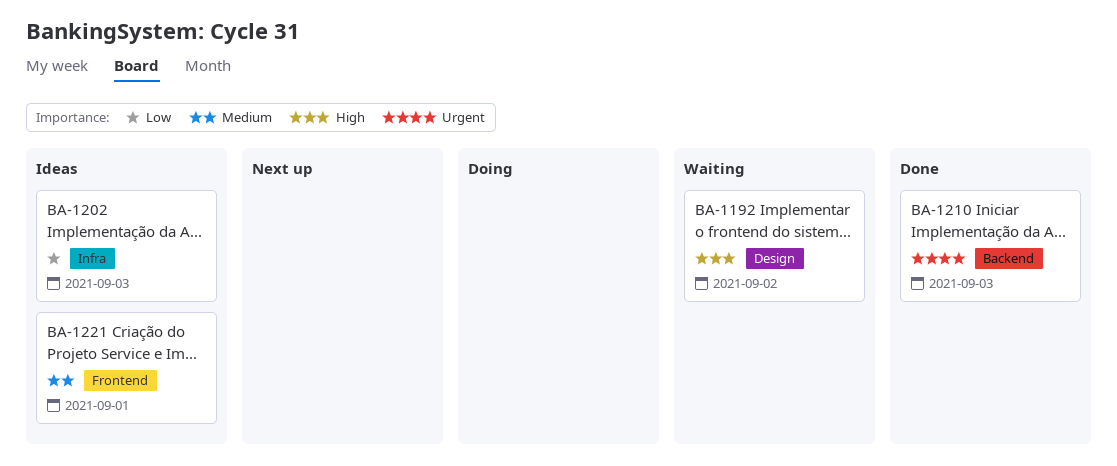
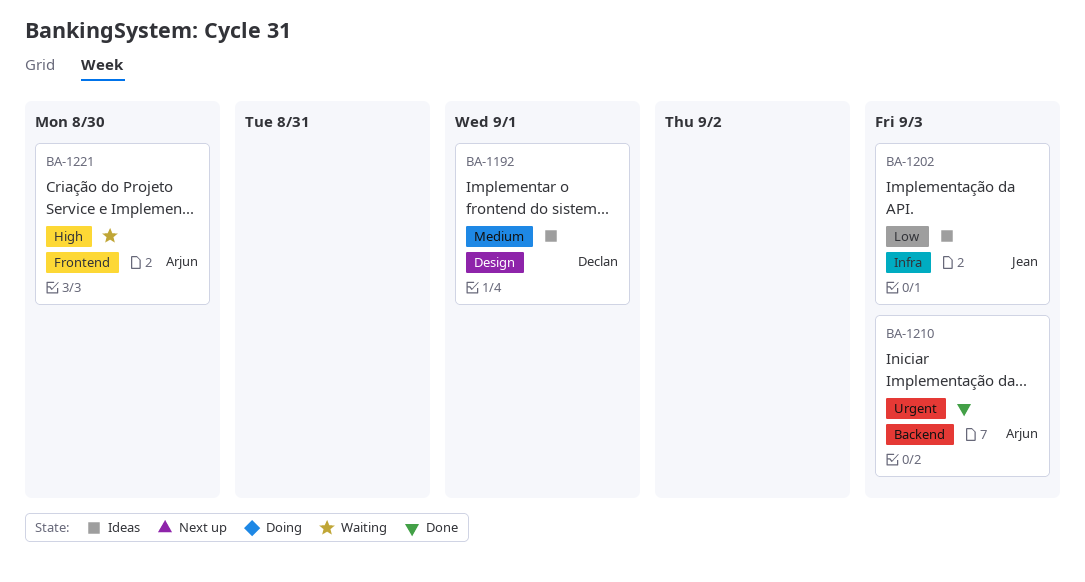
BA-1192, status: Waiting -> Ideas
BA-1192, priority: High -> Medium
BA-1192, due: Sep 2 -> Sep 1
BA-1221, status: Ideas -> Waiting
BA-1221, priority: Medium -> High
BA-1221, due: Sep 1 -> Aug 30

